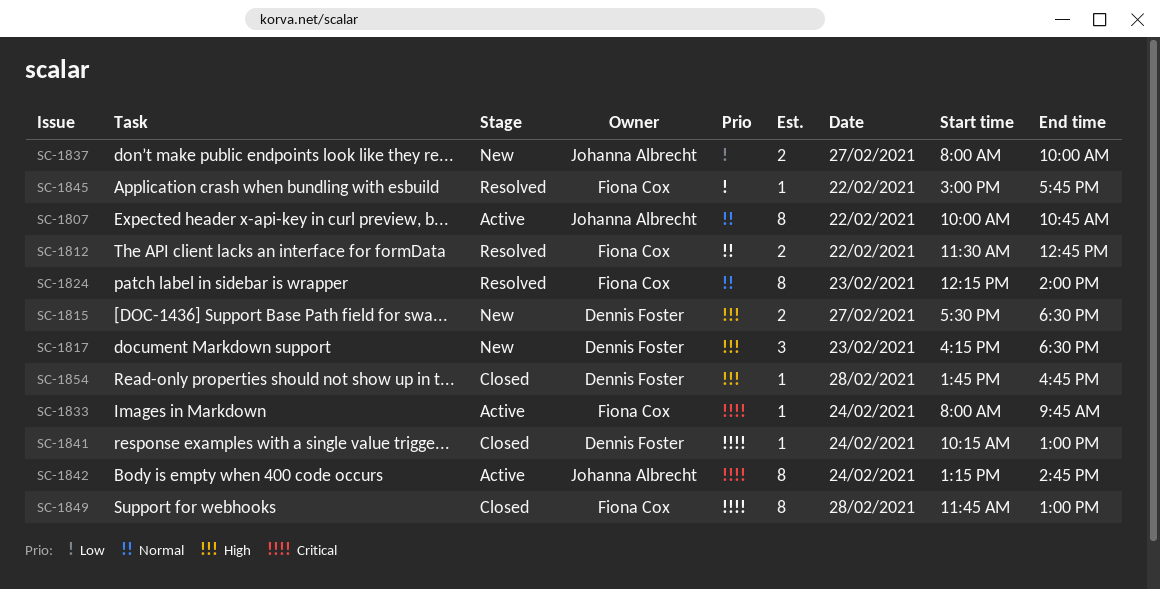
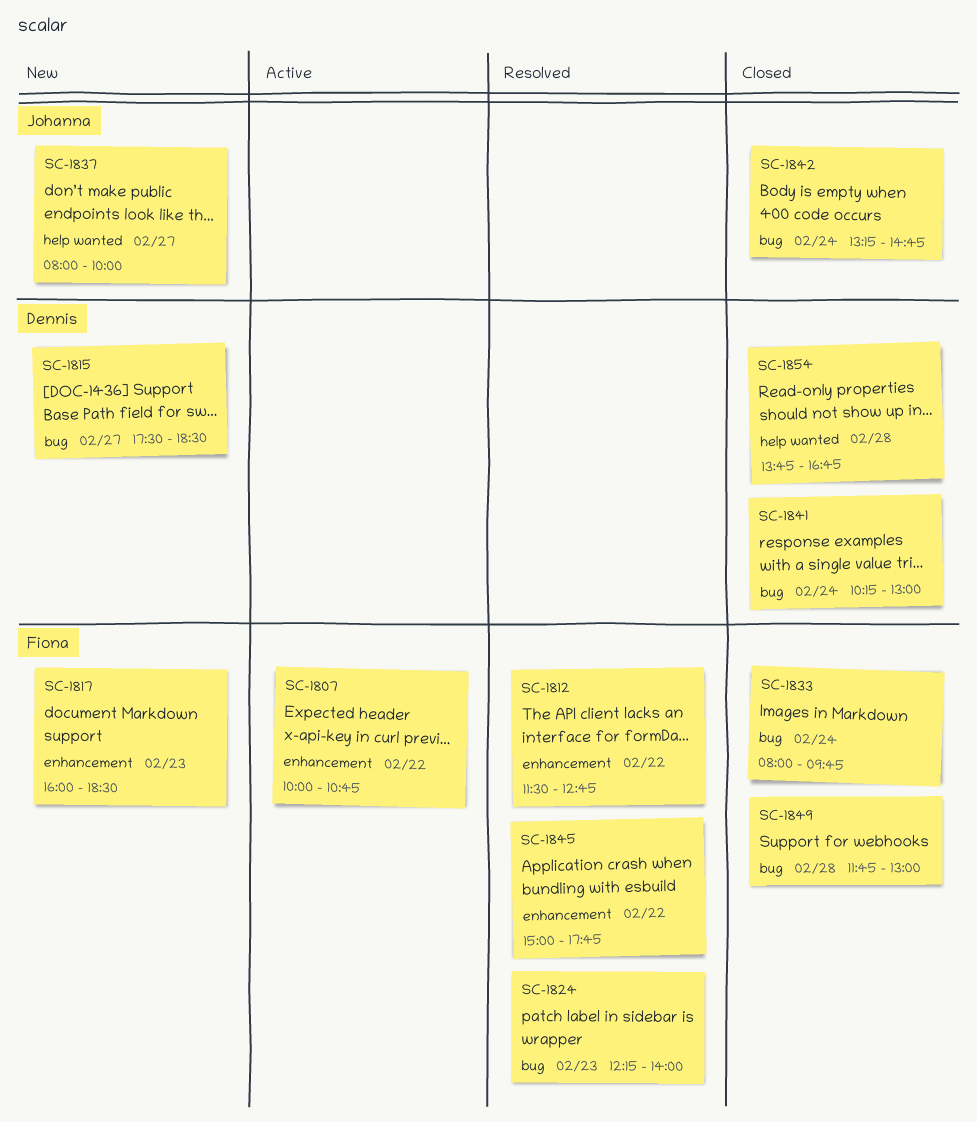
SC-1807, owner: Johanna Albrecht -> Fiona Cox
SC-1817, owner: Dennis Foster -> Fiona Cox
SC-1817, begins: 16:15 -> 16:00
SC-1833, status: Active -> Closed
SC-1842, status: Active -> Closed

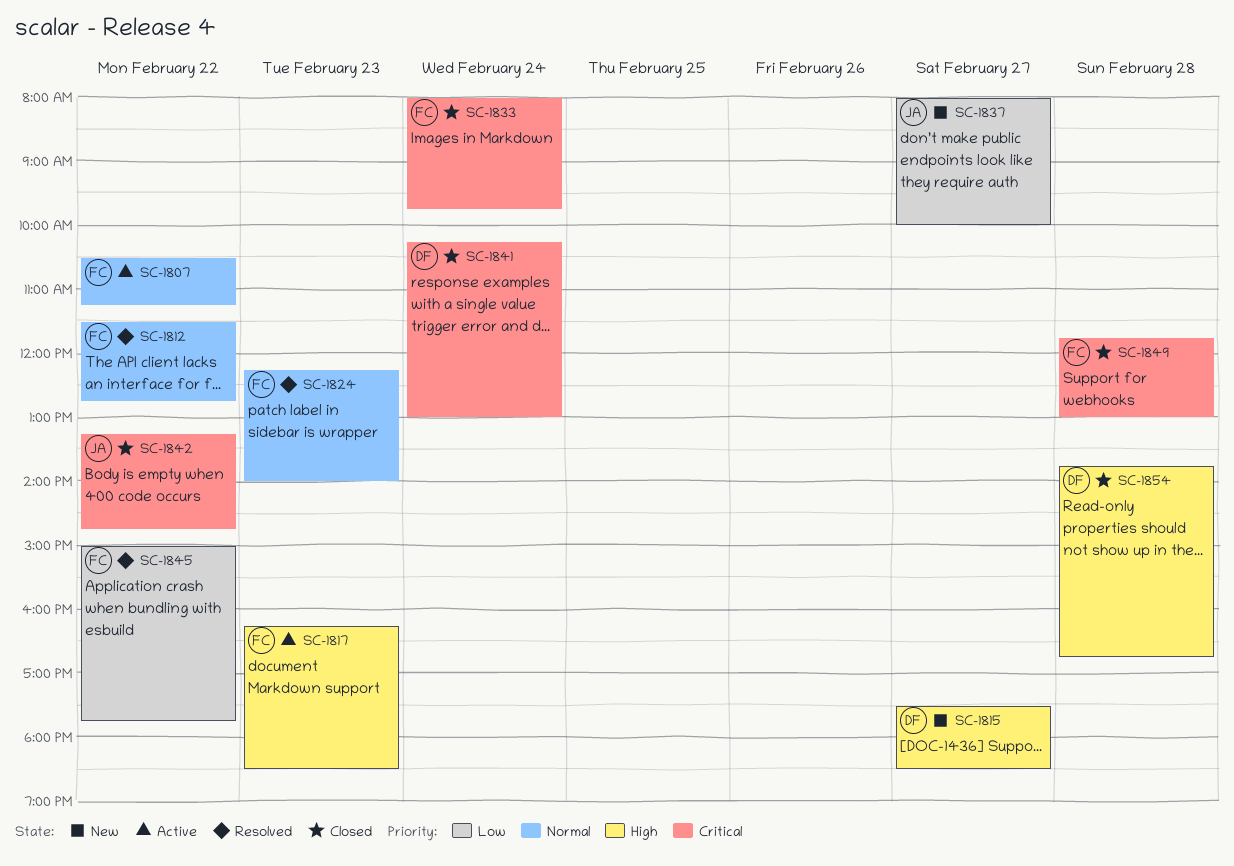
SC-1807, begins: 10:00 -> 10:30
SC-1807, ends: 10:45 -> 11:15
SC-1817, status: New -> Active
SC-1817, begins: 16:00 -> 16:15
SC-1842, day: Feb 24 -> Feb 22

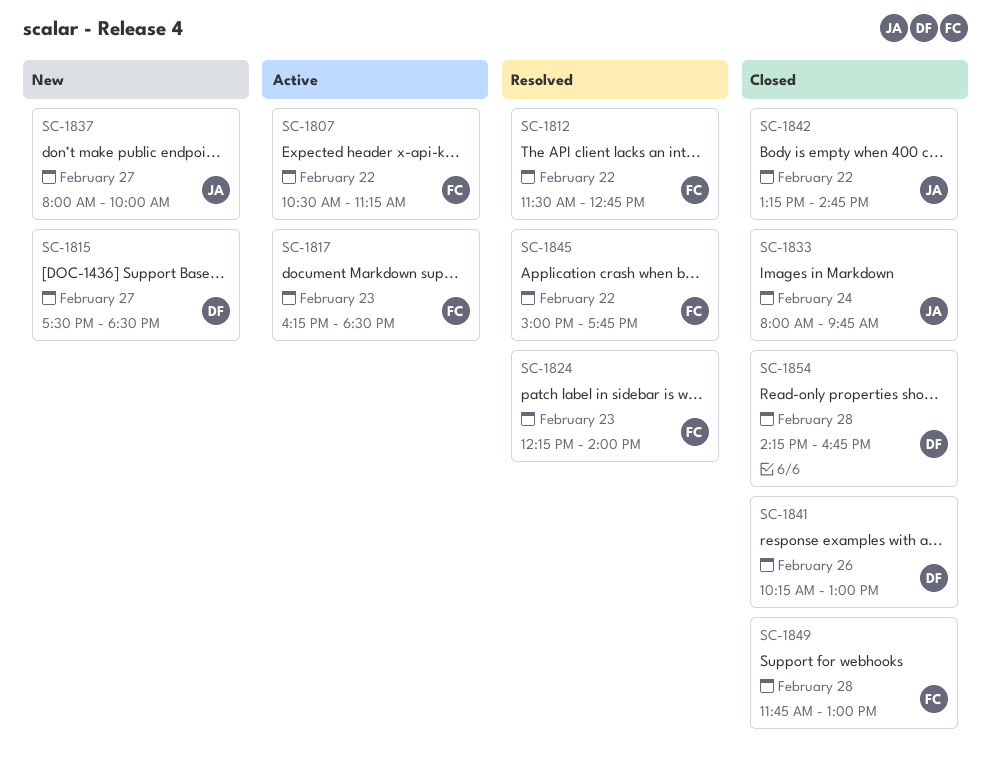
SC-1833, owner: FC -> JA
SC-1841, day: Feb 24 -> Feb 26
SC-1854, begins: 13:45 -> 14:15

